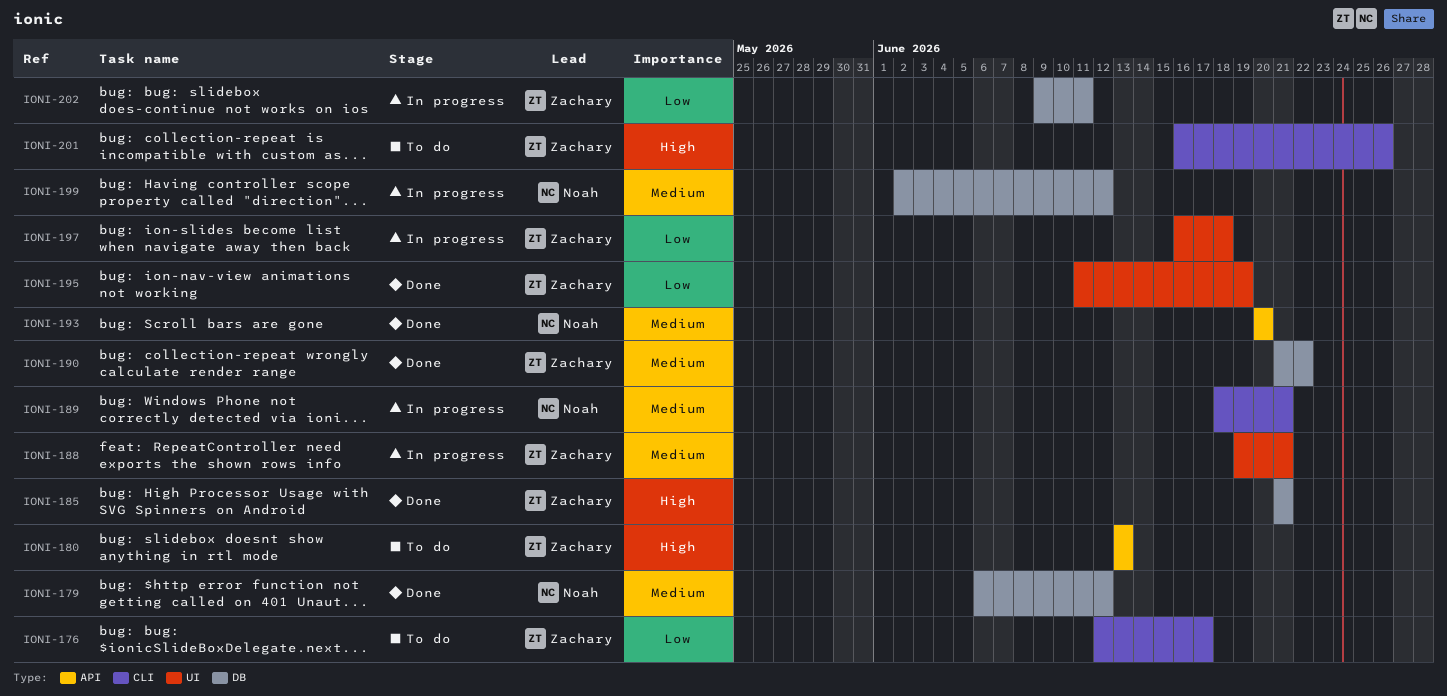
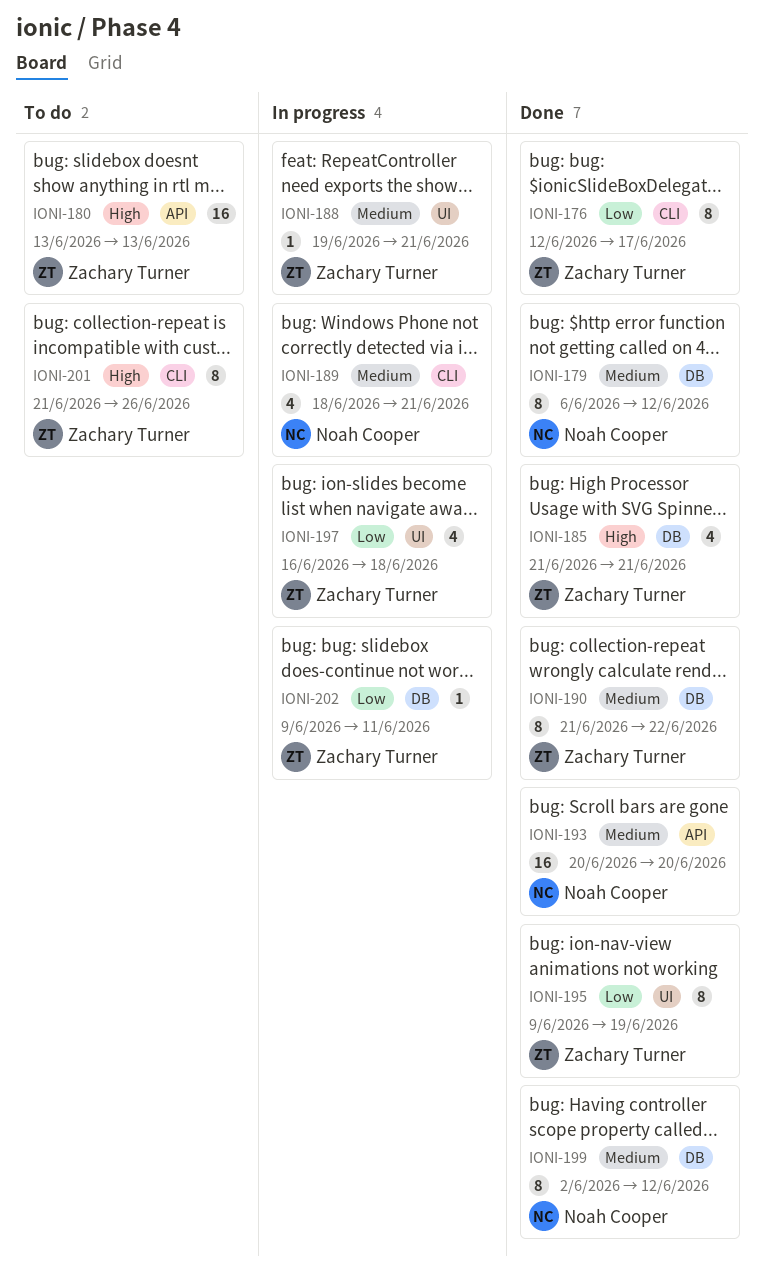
IONI-176, status: To do -> Done
IONI-195, start: Jun 11 -> Jun 9
IONI-199, status: In progress -> Done
IONI-201, start: Jun 16 -> Jun 21

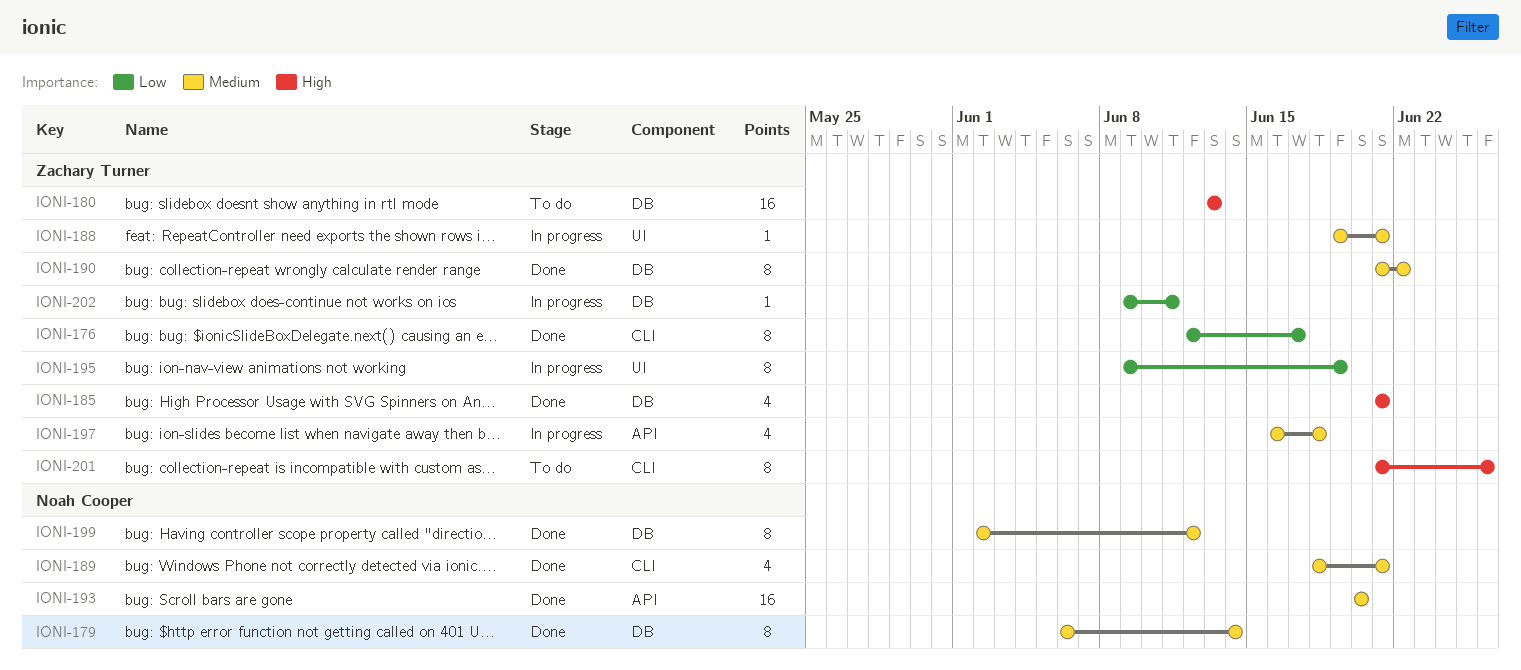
IONI-179, due: Jun 12 -> Jun 14
IONI-180, label: API -> DB
IONI-189, status: In progress -> Done
IONI-195, status: Done -> In progress
IONI-197, priority: Low -> Medium
IONI-197, label: UI -> API

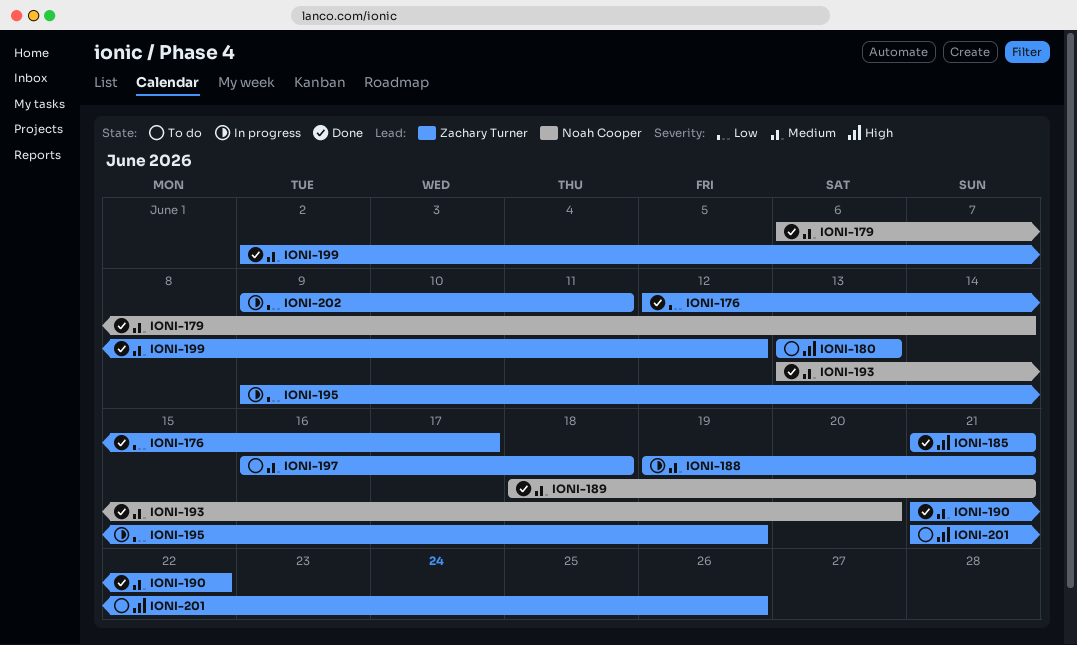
IONI-193, start: Jun 20 -> Jun 13
IONI-197, status: In progress -> To do
IONI-199, owner: Noah Cooper -> Zachary Turner

